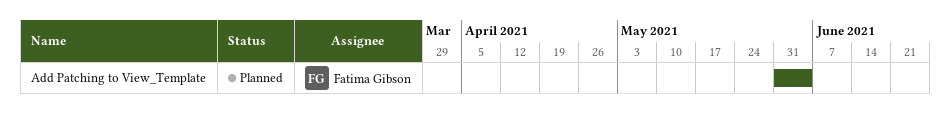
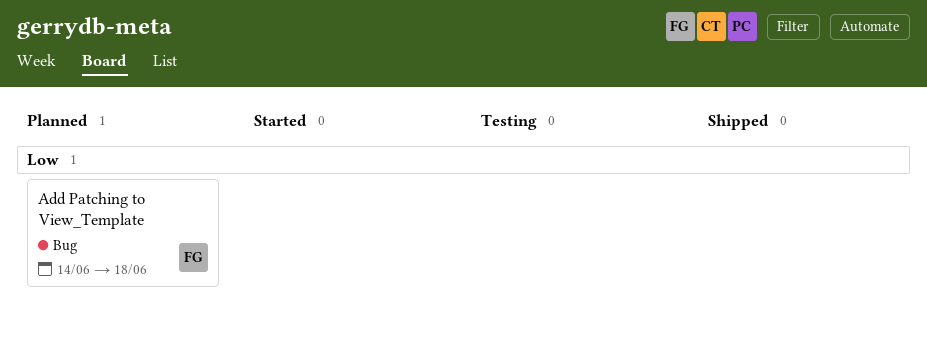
Add Patching to View_Template, start: May 31 -> Jun 14
Add Patching to View_Template, due: Jun 4 -> Jun 18

